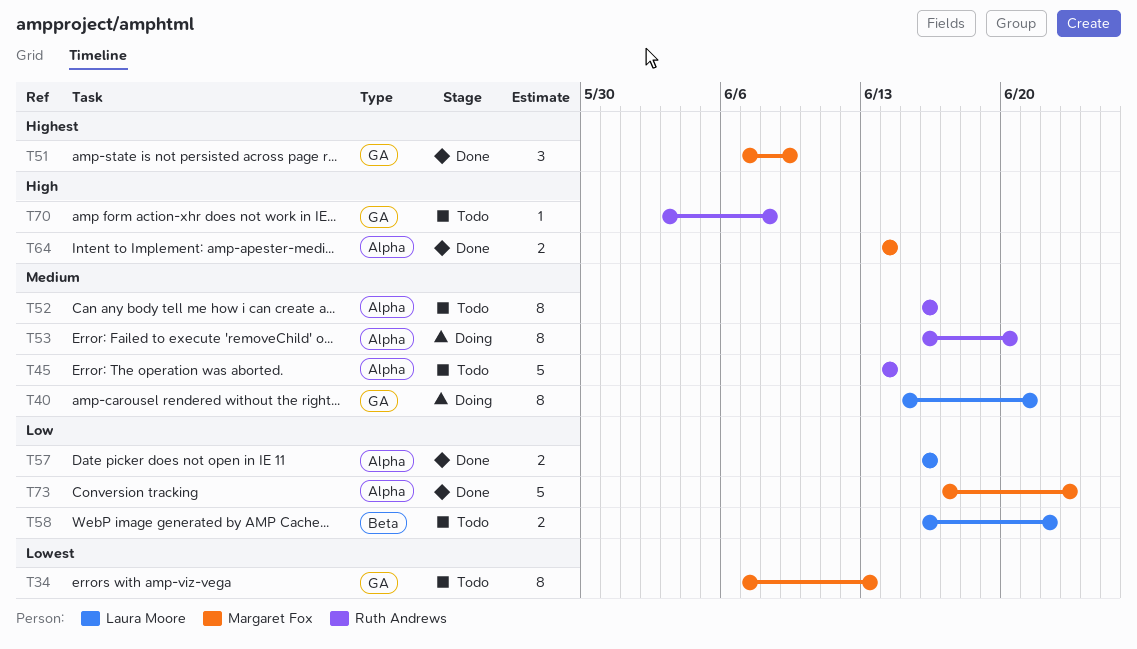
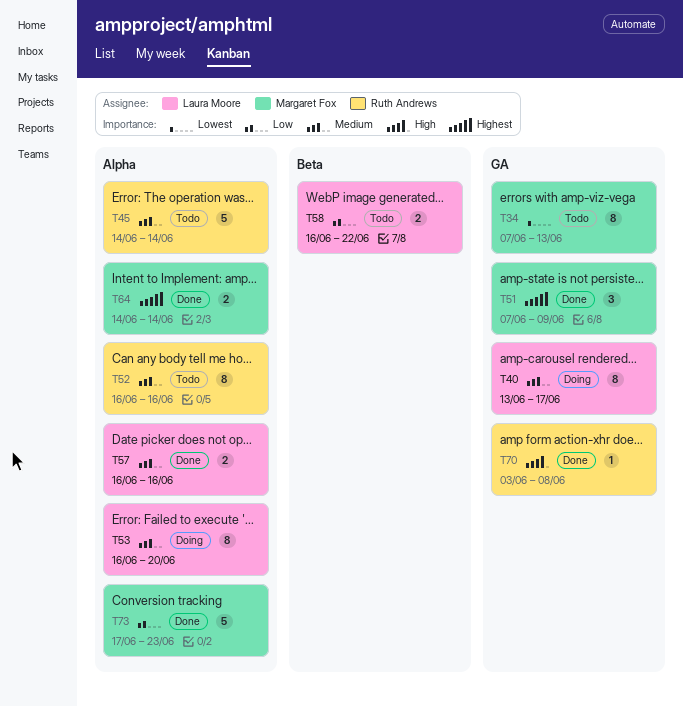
T40, start: Jun 15 -> Jun 13
T40, due: Jun 21 -> Jun 17
T53, owner: Ruth Andrews -> Laura Moore
T57, priority: Low -> Medium
T64, priority: High -> Highest
T70, status: Todo -> Done

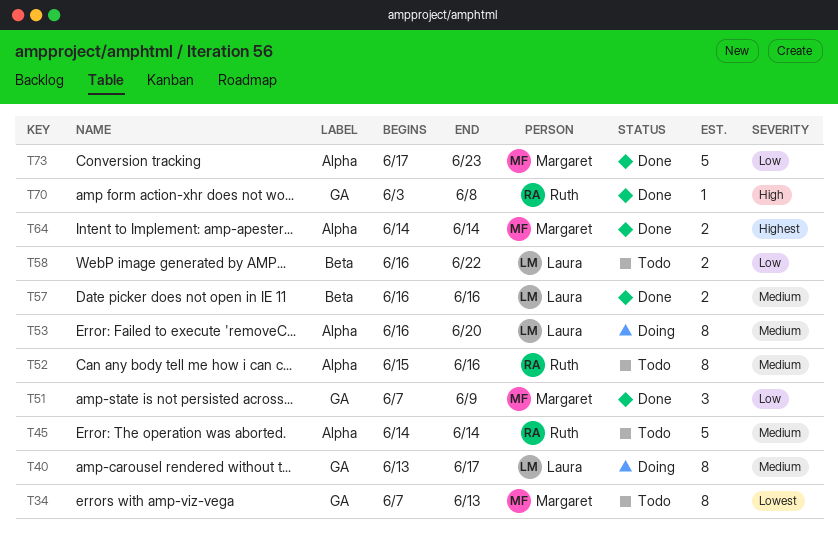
T51, priority: Highest -> Low
T52, start: Jun 16 -> Jun 15
T57, label: Alpha -> Beta

